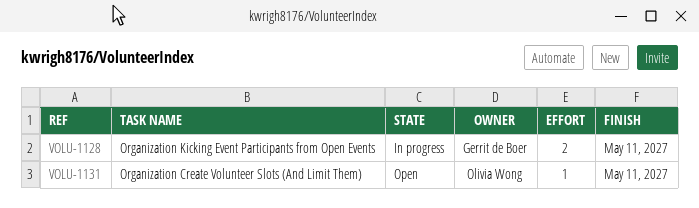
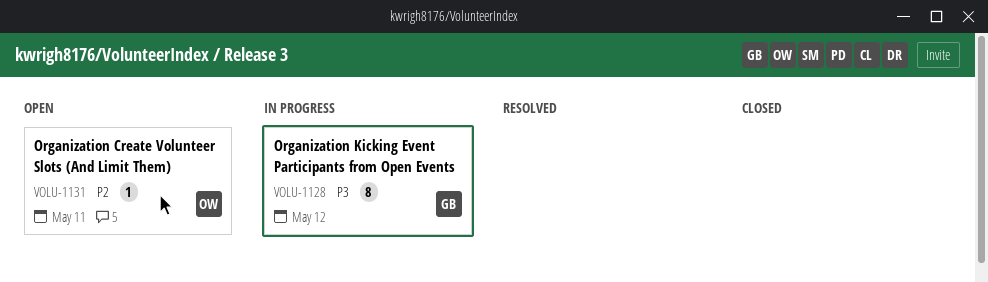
VOLU-1128, estimate: 2 -> 8
VOLU-1128, due: May 11 -> May 12

